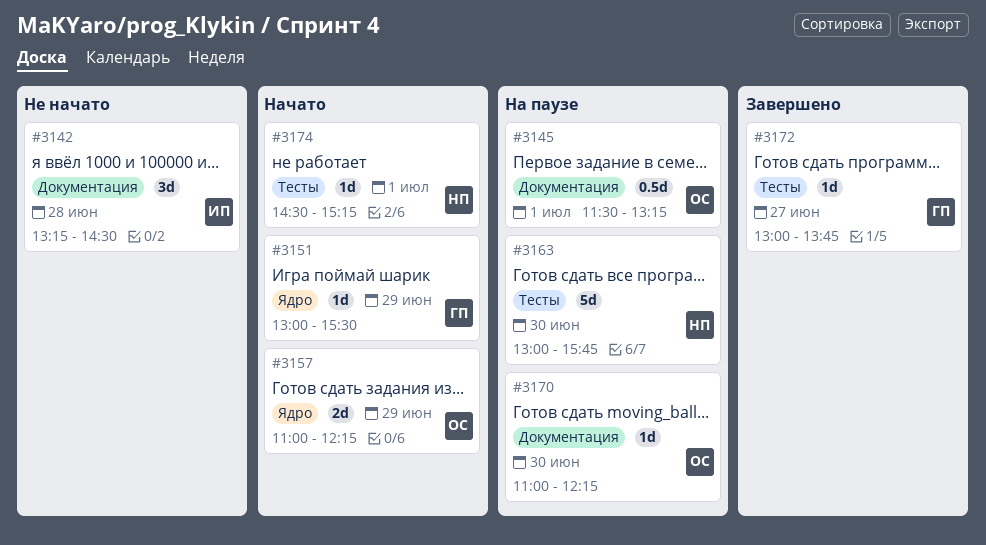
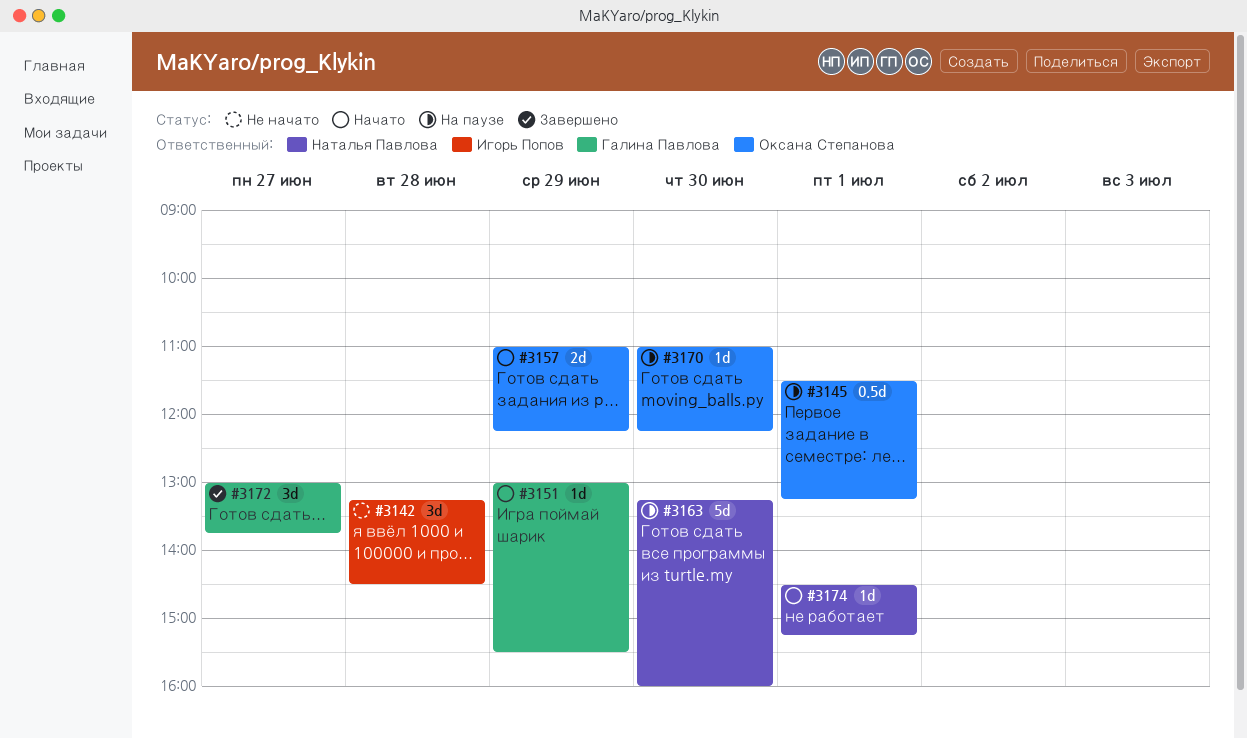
#3163, begins: 13:00 -> 13:15
#3163, ends: 15:45 -> 16:00
#3172, estimate: 1d -> 3d

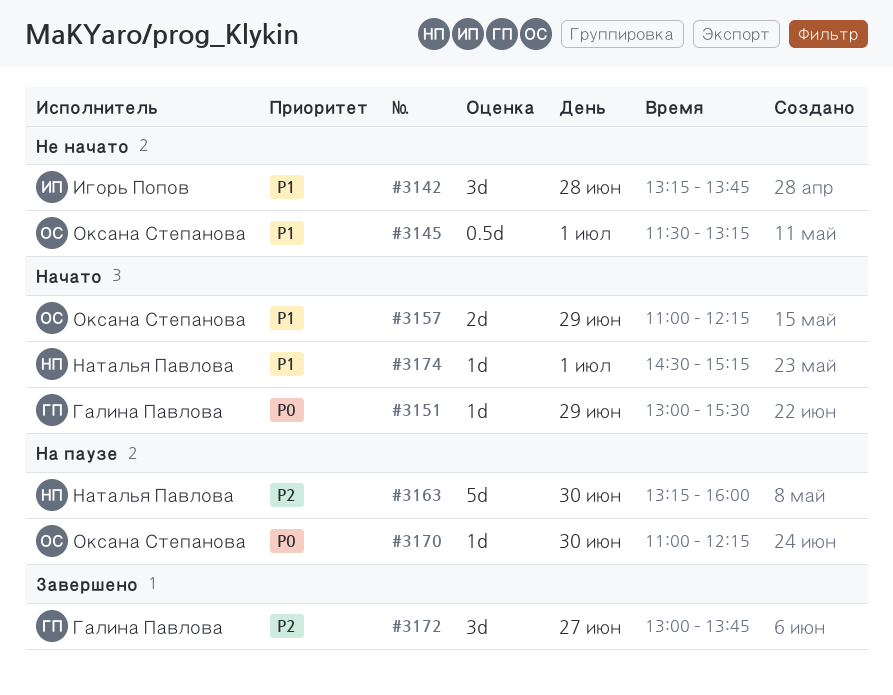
#3142, ends: 14:30 -> 13:45
#3145, status: На паузе -> Не начато

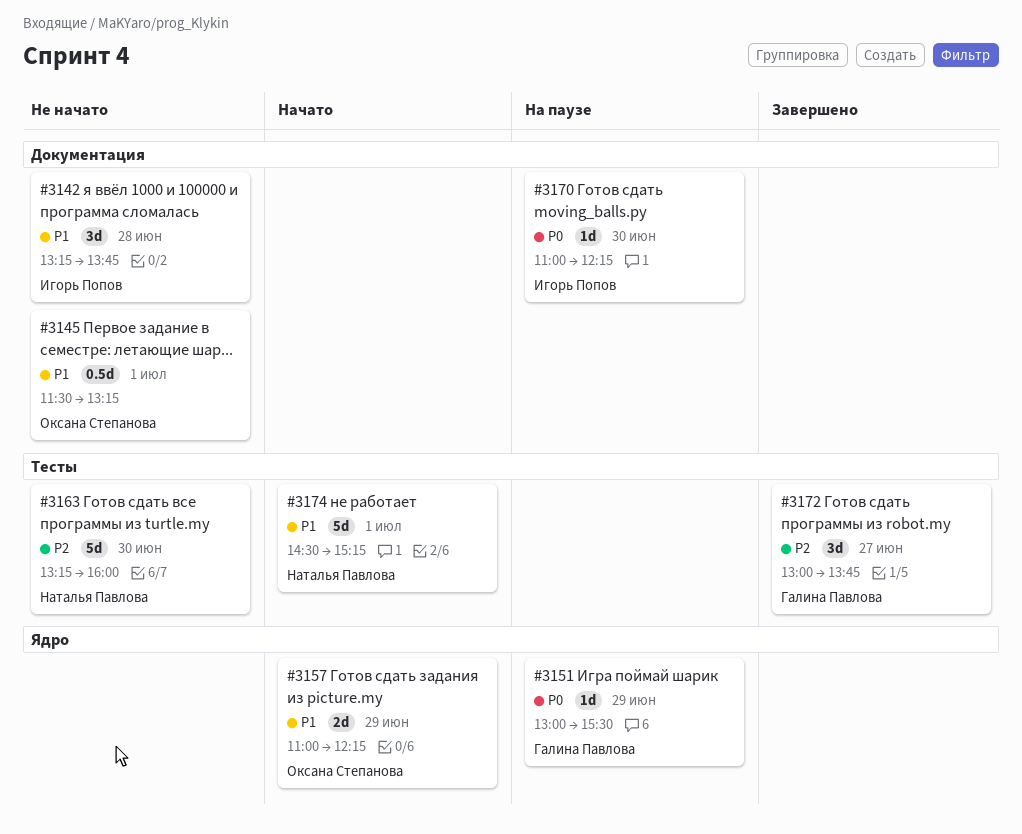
#3151, status: Начато -> На паузе
#3163, status: На паузе -> Не начато
#3170, owner: Оксана Степанова -> Игорь Попов
#3174, estimate: 1d -> 5d

